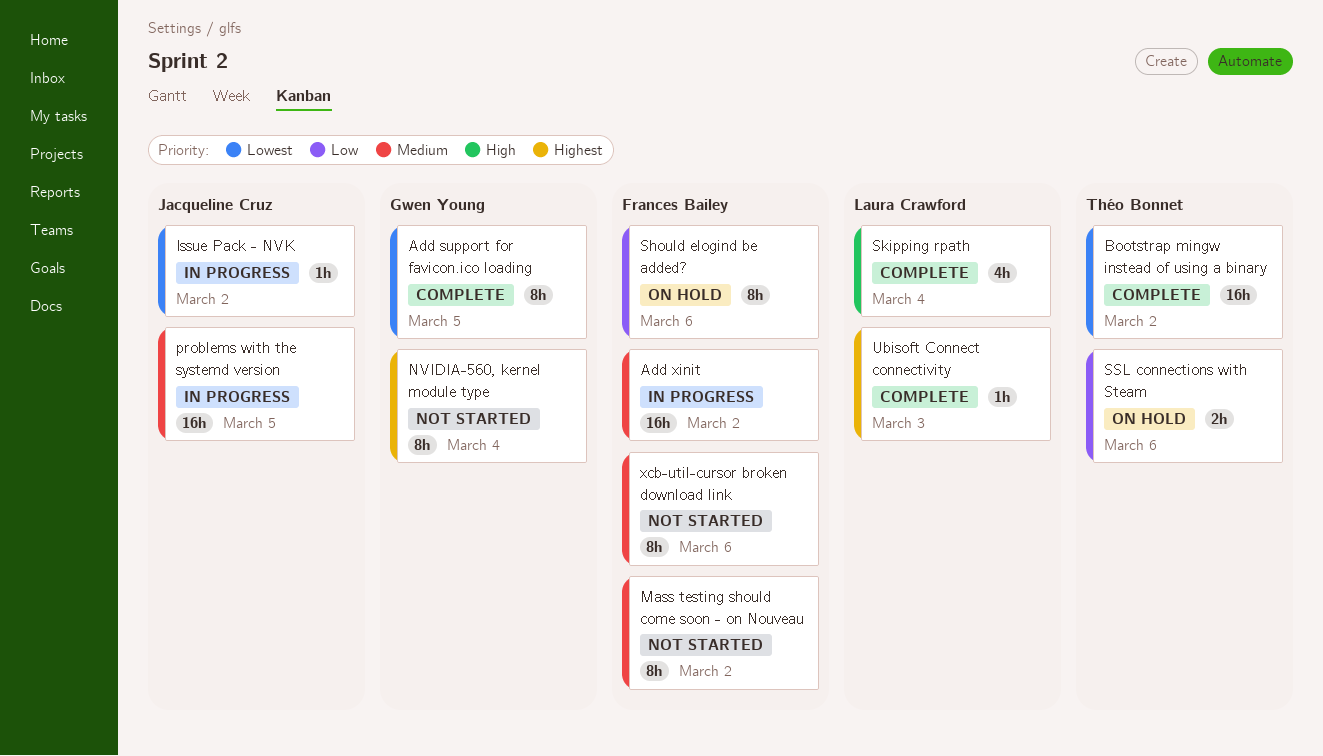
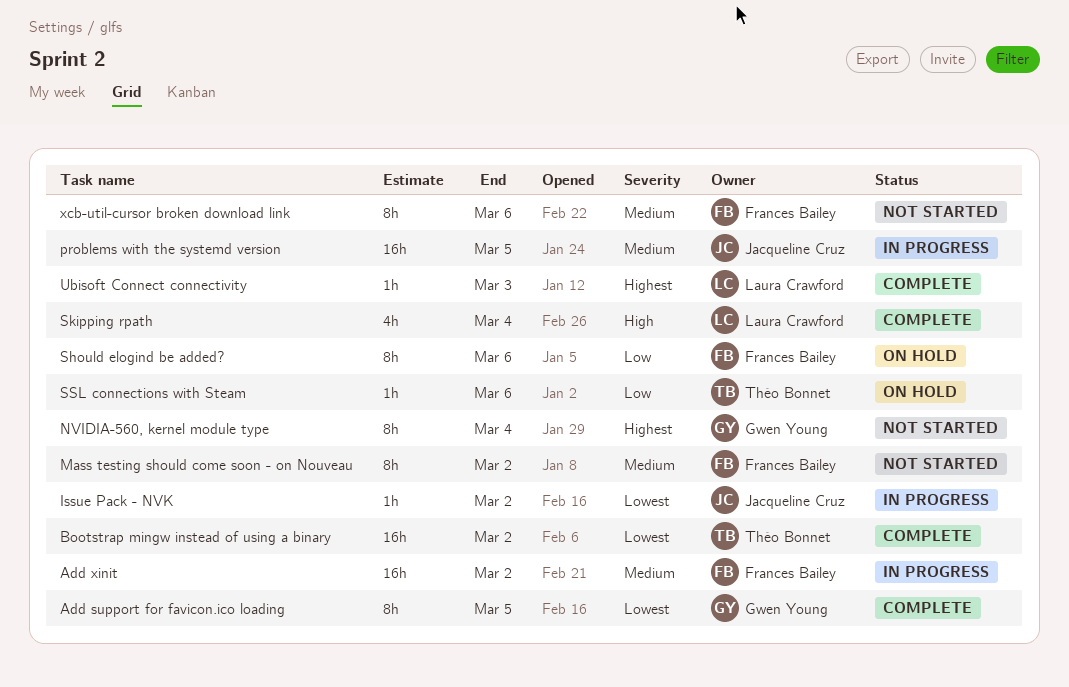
SSL connections with Steam, estimate: 2h -> 1h

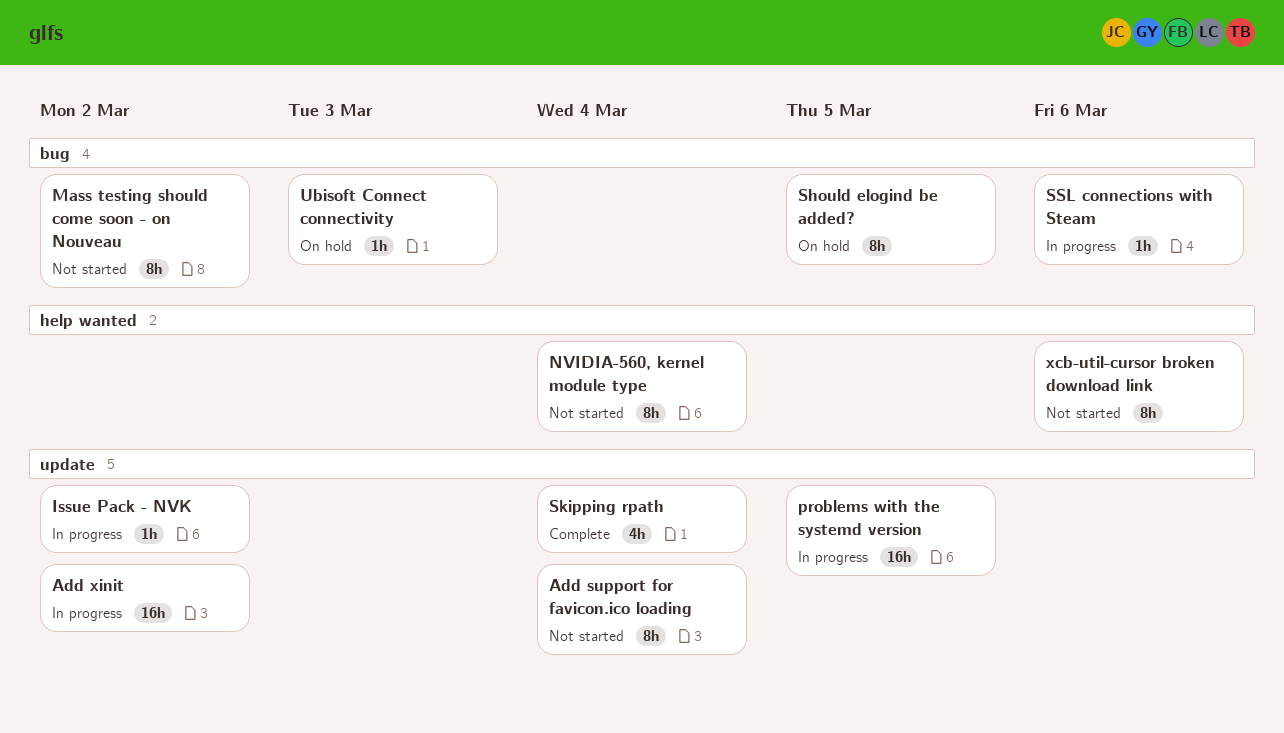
Add support for favicon.ico loading, status: Complete -> Not started
Add support for favicon.ico loading, due: Mar 5 -> Mar 4
Bootstrap mingw instead of using a binary: present -> none
Should elogind be added?, due: Mar 6 -> Mar 5
SSL connections with Steam, status: On hold -> In progress
Ubisoft Connect connectivity, status: Complete -> On hold

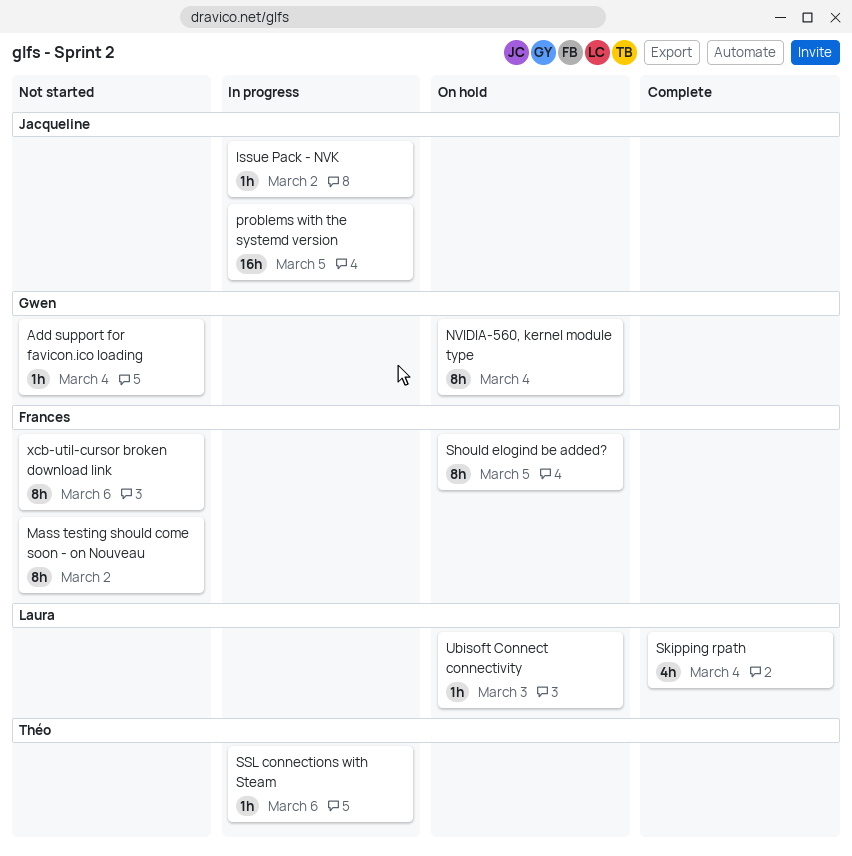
Add support for favicon.ico loading, estimate: 8h -> 1h
Add xinit: present -> none
NVIDIA-560, kernel module type, status: Not started -> On hold

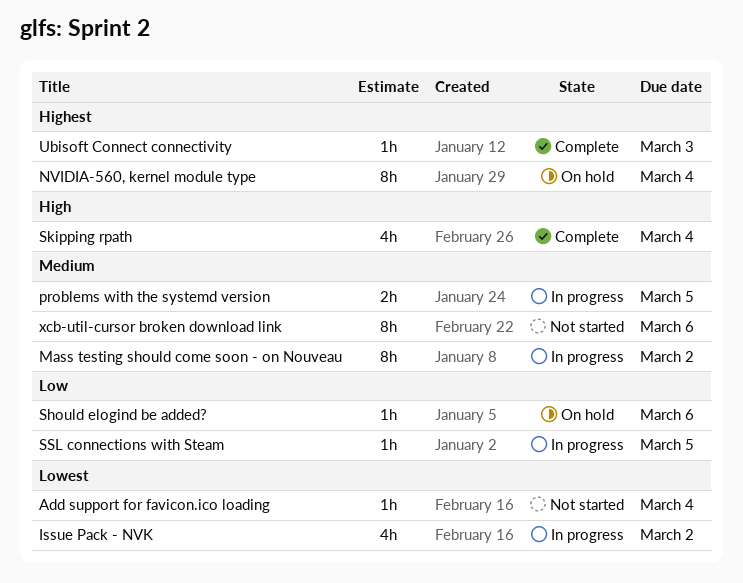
Issue Pack - NVK, estimate: 1h -> 4h
Mass testing should come soon - on Nouveau, status: Not started -> In progress
problems with the systemd version, estimate: 16h -> 2h
Should elogind be added?, estimate: 8h -> 1h
Should elogind be added?, due: Mar 5 -> Mar 6
SSL connections with Steam, due: Mar 6 -> Mar 5
Ubisoft Connect connectivity, status: On hold -> Complete

